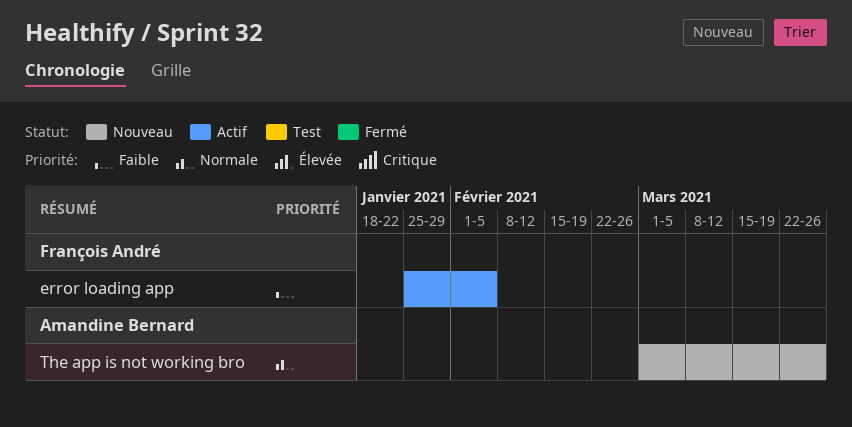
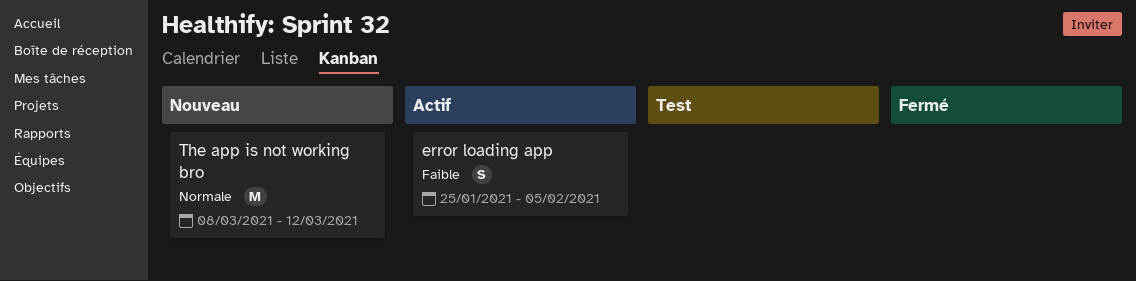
The app is not working bro, start: Mar 1 -> Mar 8
The app is not working bro, due: Mar 26 -> Mar 12

